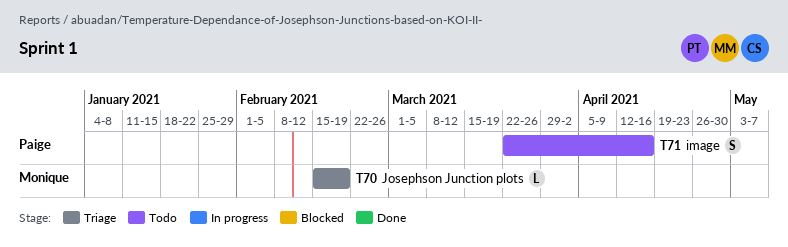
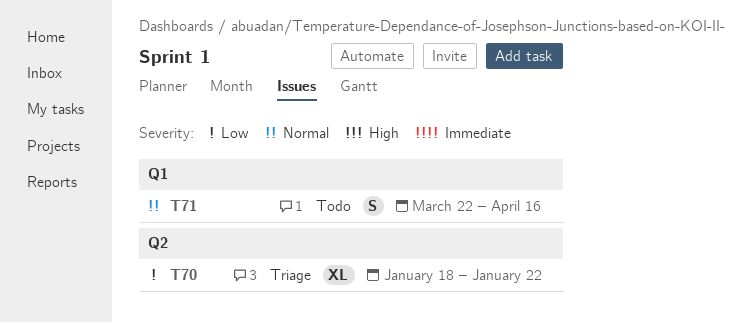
T70, estimate: L -> XL
T70, start: Feb 15 -> Jan 18
T70, due: Feb 19 -> Jan 22

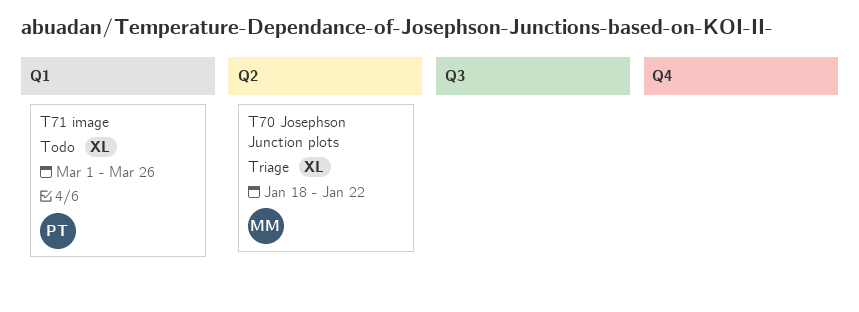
T71, estimate: S -> XL
T71, start: Mar 22 -> Mar 1
T71, due: Apr 16 -> Mar 26

